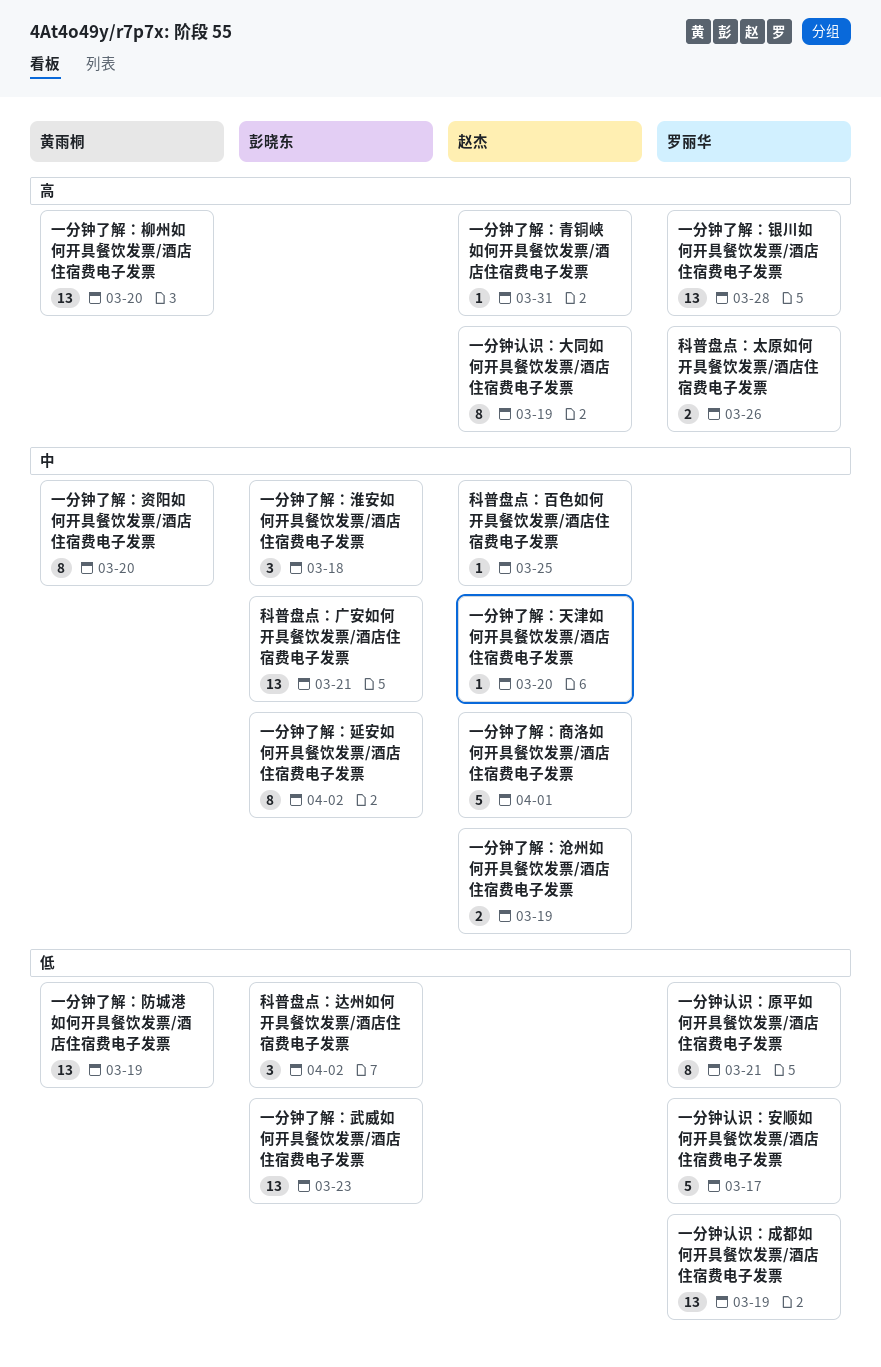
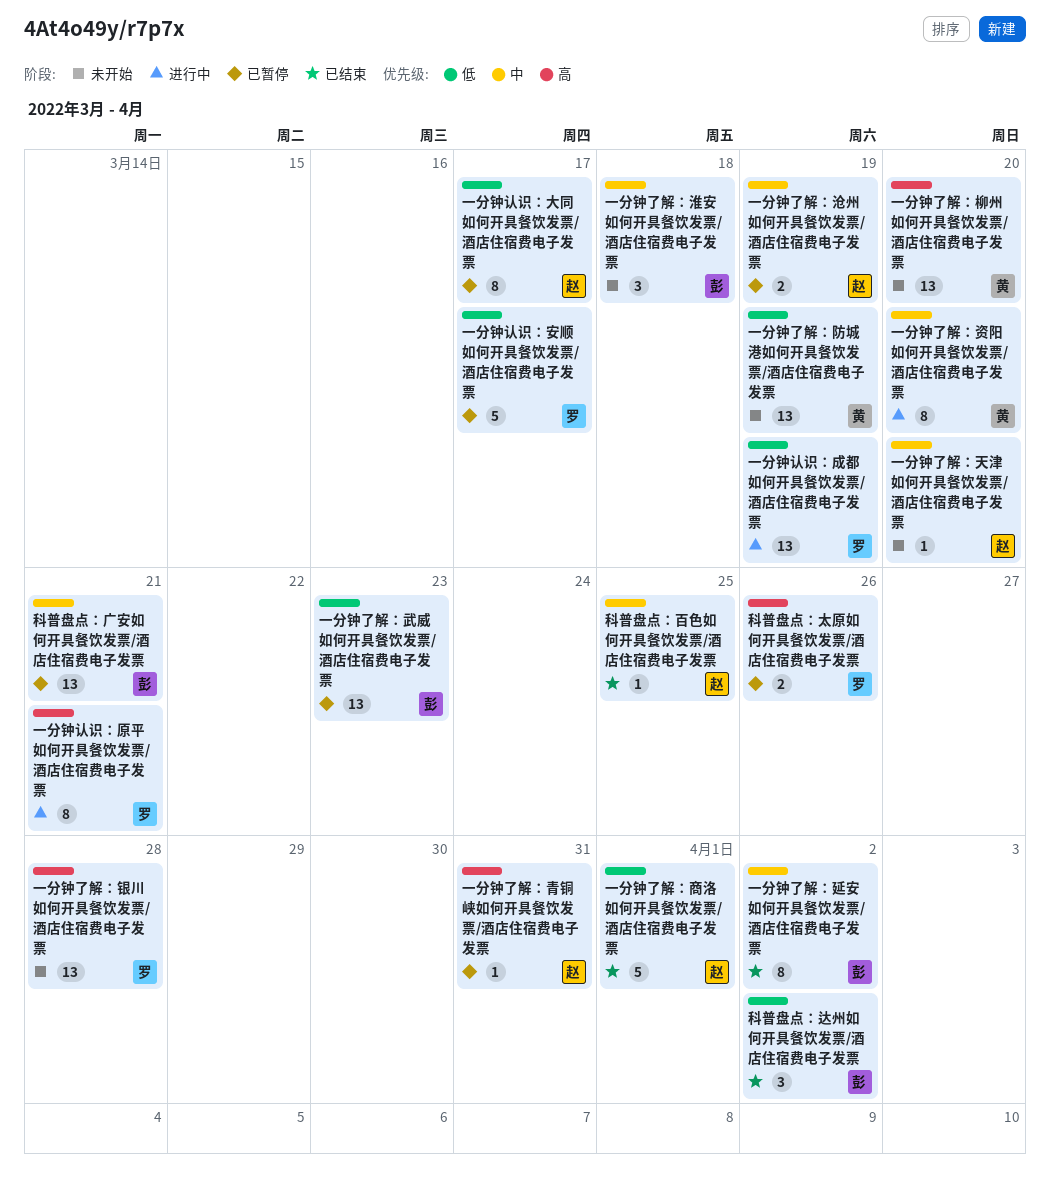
一分钟了解：商洛如何开具餐饮发票/酒店住宿费电子发票, priority: 中 -> 低
一分钟认识：原平如何开具餐饮发票/酒店住宿费电子发票, priority: 低 -> 高
一分钟认识：大同如何开具餐饮发票/酒店住宿费电子发票, priority: 高 -> 低
一分钟认识：大同如何开具餐饮发票/酒店住宿费电子发票, due: Mar 19 -> Mar 17

